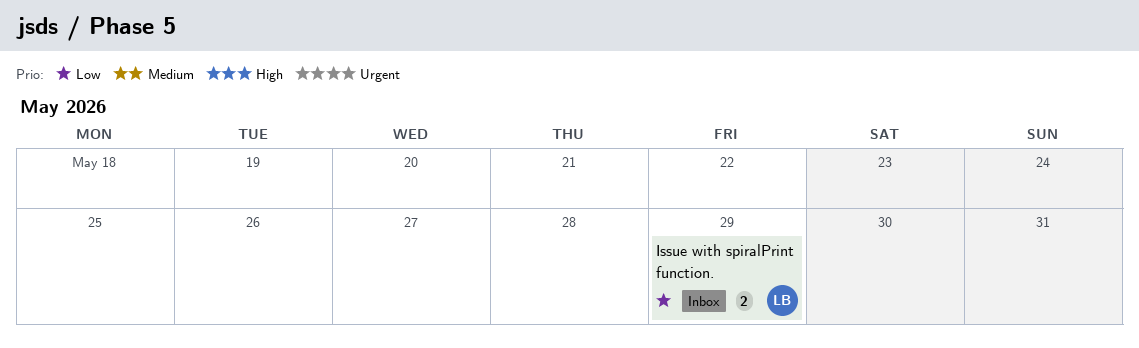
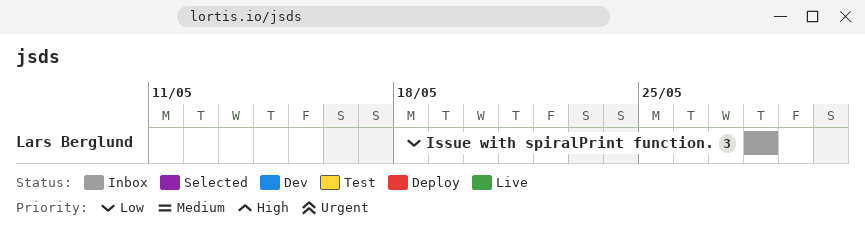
Issue with spiralPrint function., estimate: 2 -> 3
Issue with spiralPrint function., due: May 29 -> May 28

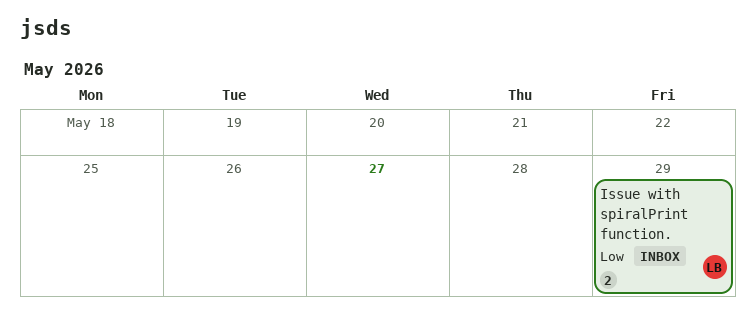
Issue with spiralPrint function., estimate: 3 -> 2
Issue with spiralPrint function., due: May 28 -> May 29

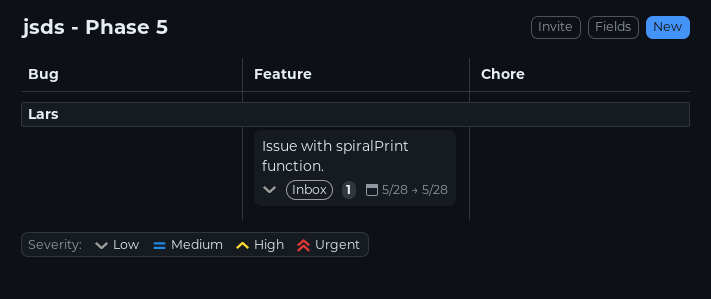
Issue with spiralPrint function., estimate: 2 -> 1
Issue with spiralPrint function., due: May 29 -> May 28

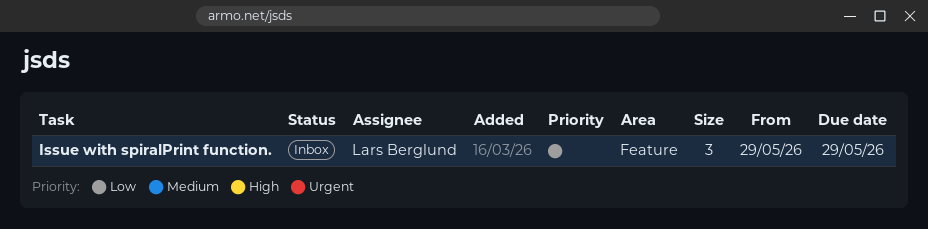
Issue with spiralPrint function., estimate: 1 -> 3
Issue with spiralPrint function., start: May 28 -> May 29
Issue with spiralPrint function., due: May 28 -> May 29

